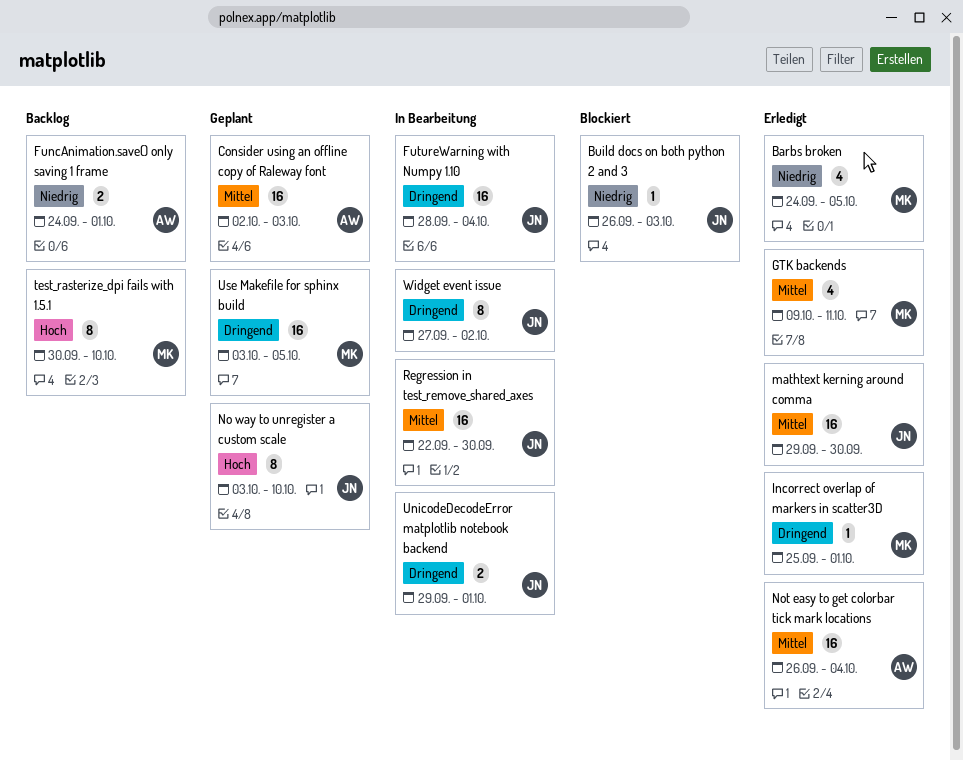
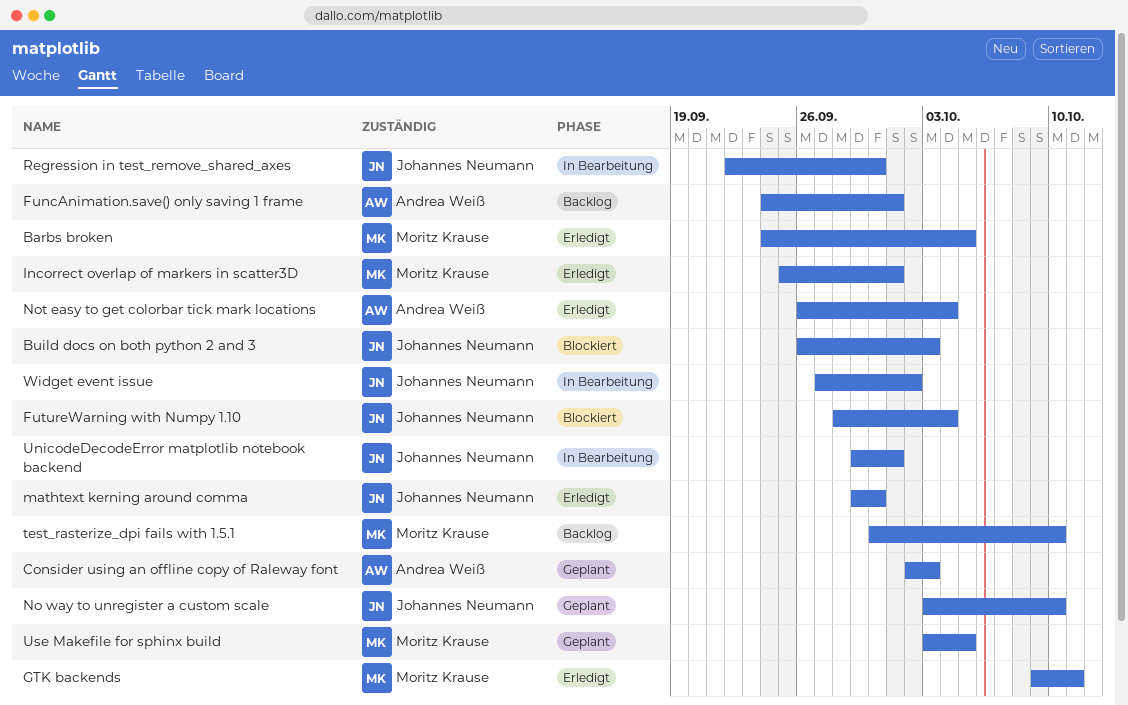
FutureWarning with Numpy 1.10, status: In Bearbeitung -> Blockiert

